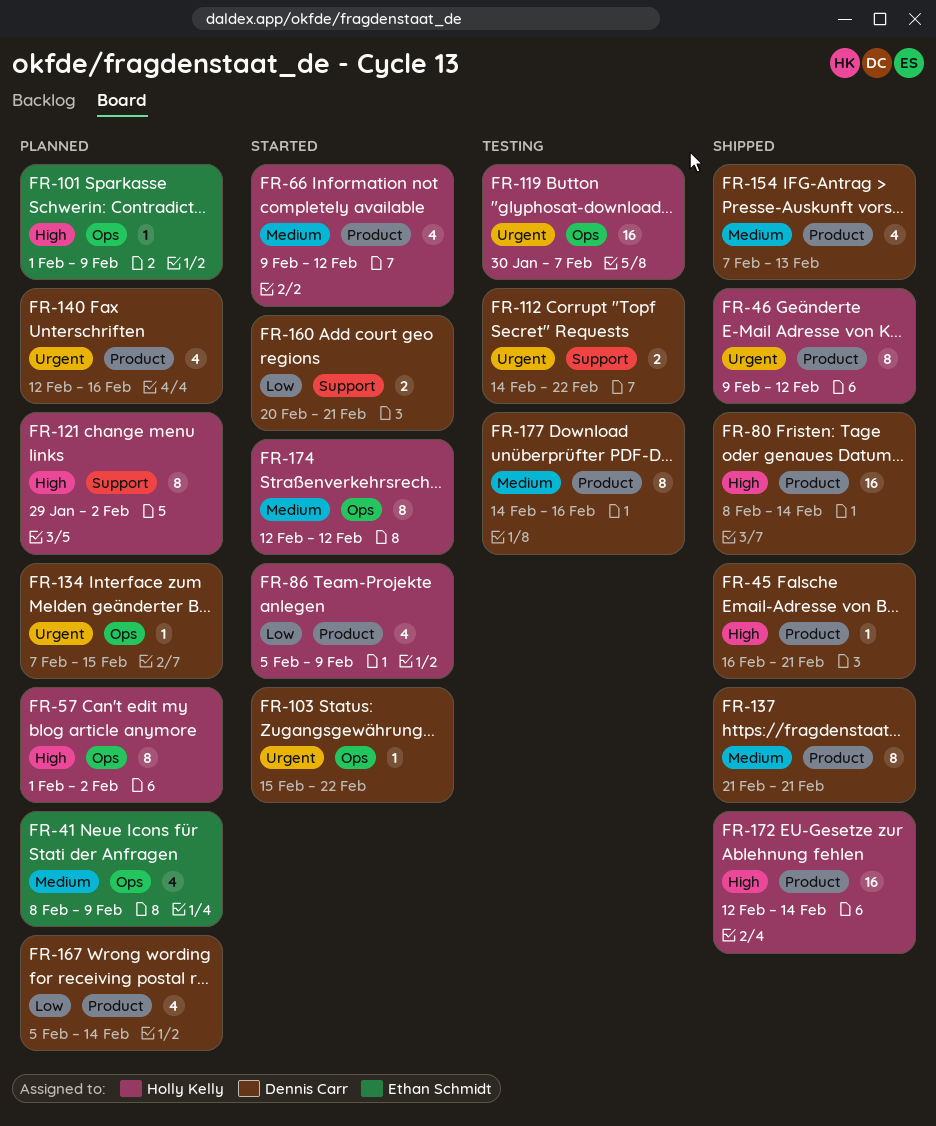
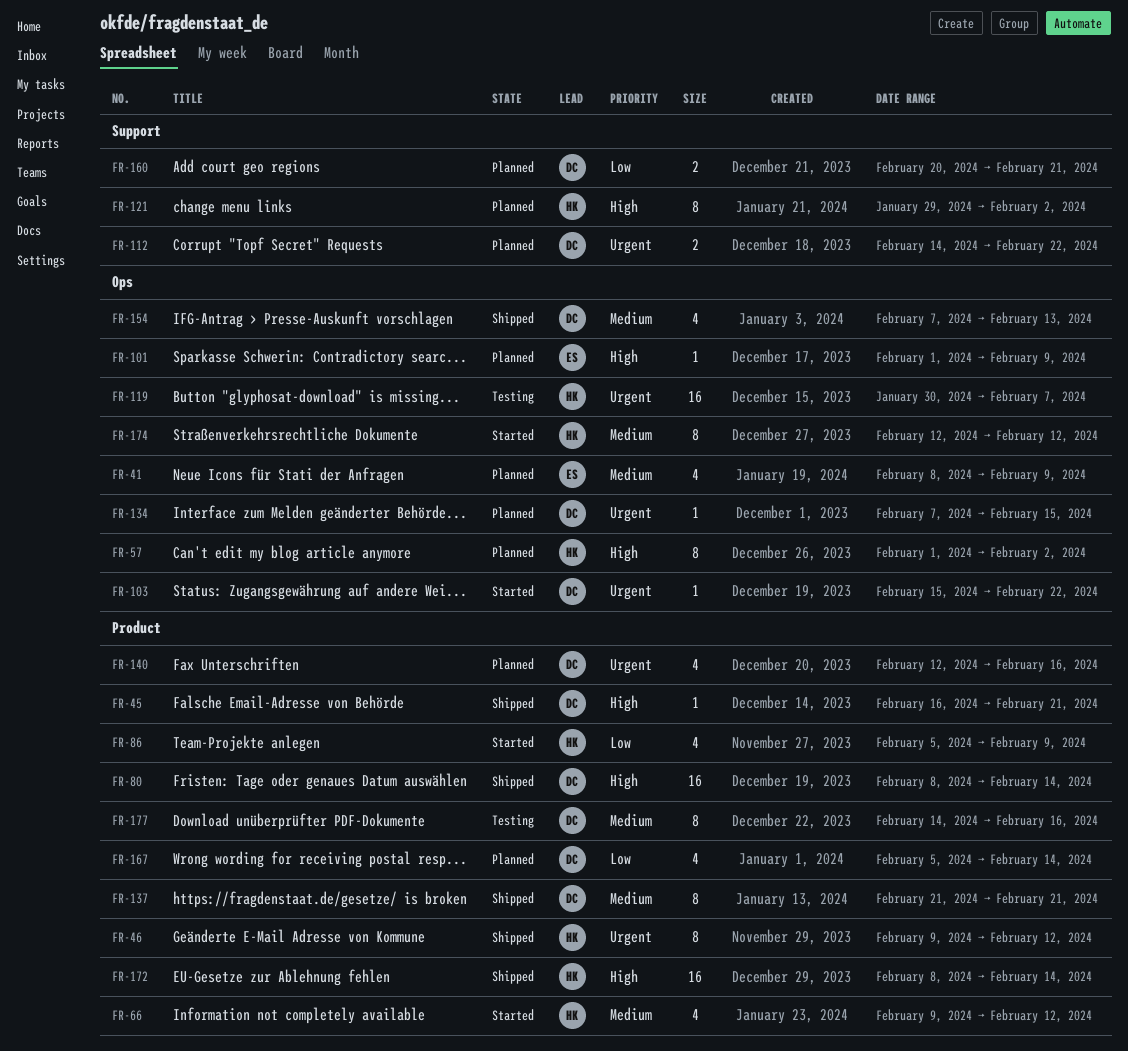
FR-112, status: Testing -> Planned
FR-154, label: Product -> Ops
FR-160, status: Started -> Planned
FR-172, start: Feb 12 -> Feb 8

